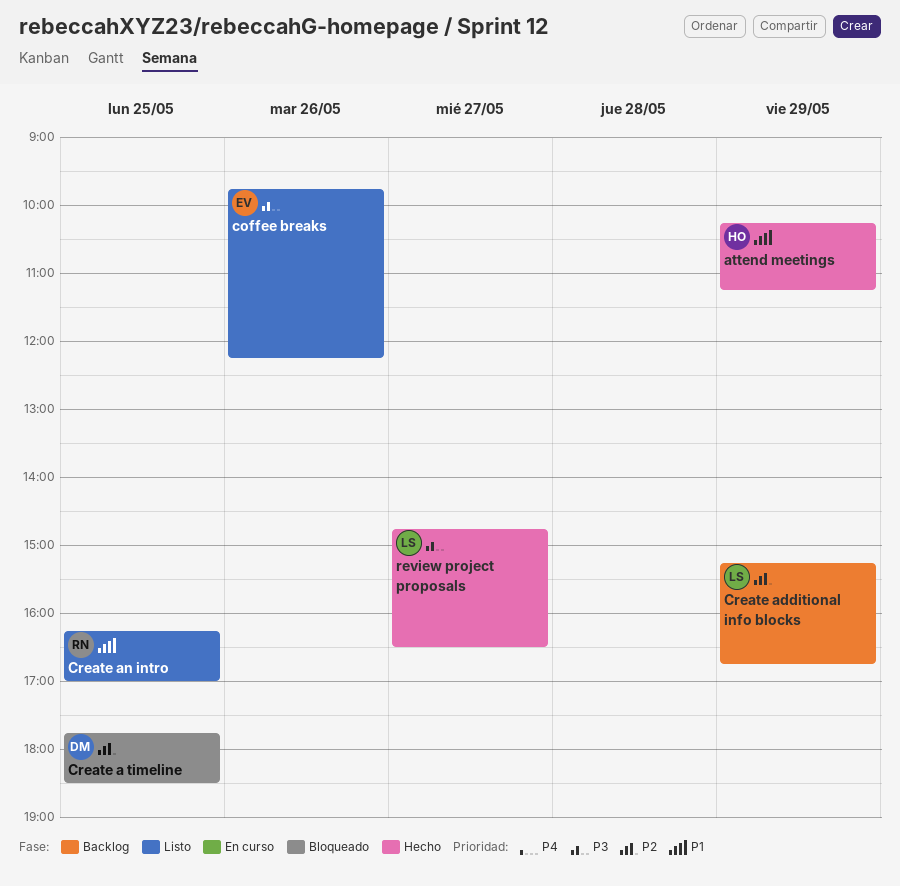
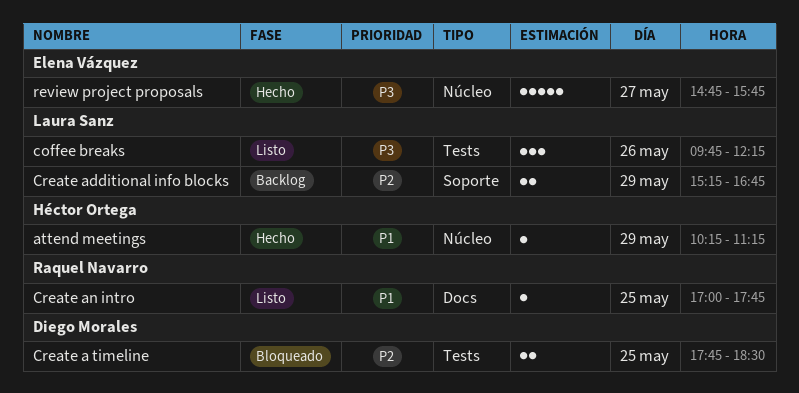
coffee breaks, owner: Elena Vázquez -> Laura Sanz
Create an intro, begins: 16:15 -> 17:00
Create an intro, ends: 17:00 -> 17:45
review project proposals, owner: Laura Sanz -> Elena Vázquez
review project proposals, ends: 16:30 -> 15:45

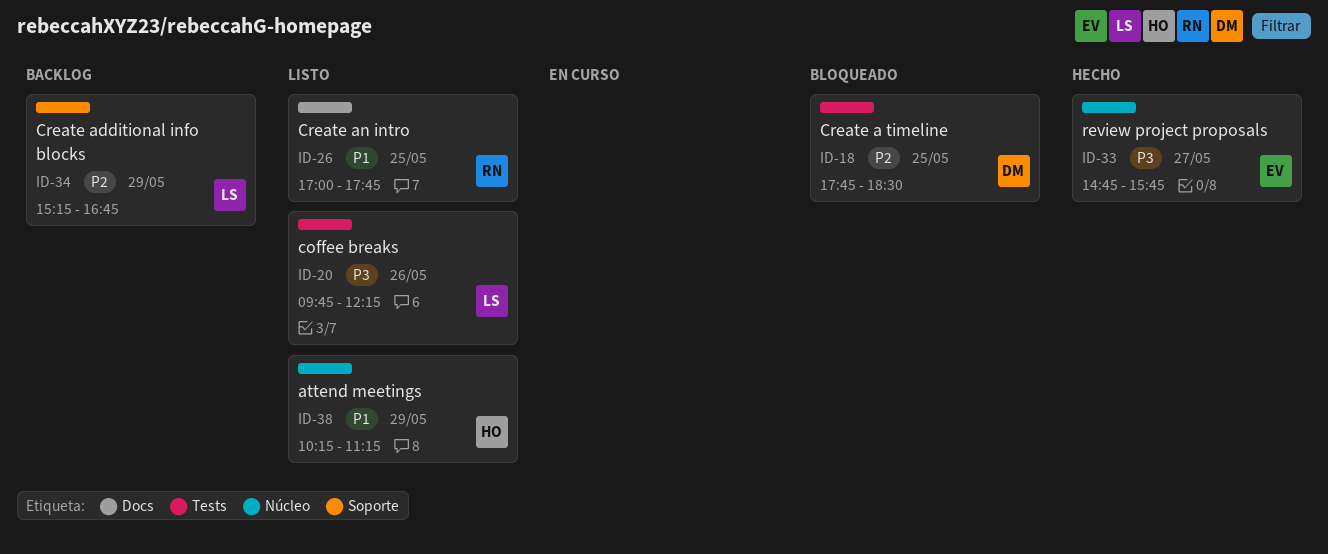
attend meetings, status: Hecho -> Listo

